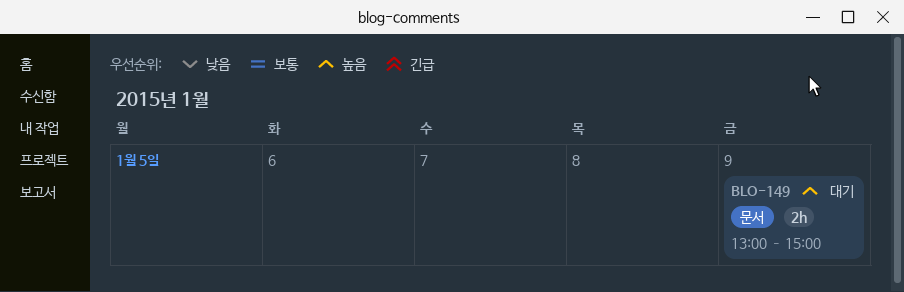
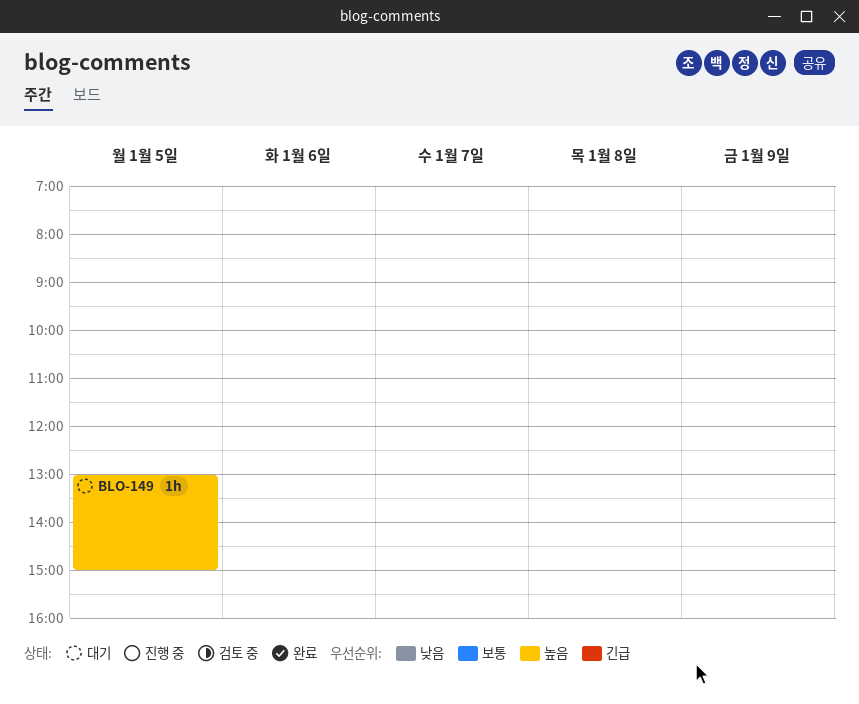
BLO-149, estimate: 2h -> 1h
BLO-149, day: Jan 9 -> Jan 5

